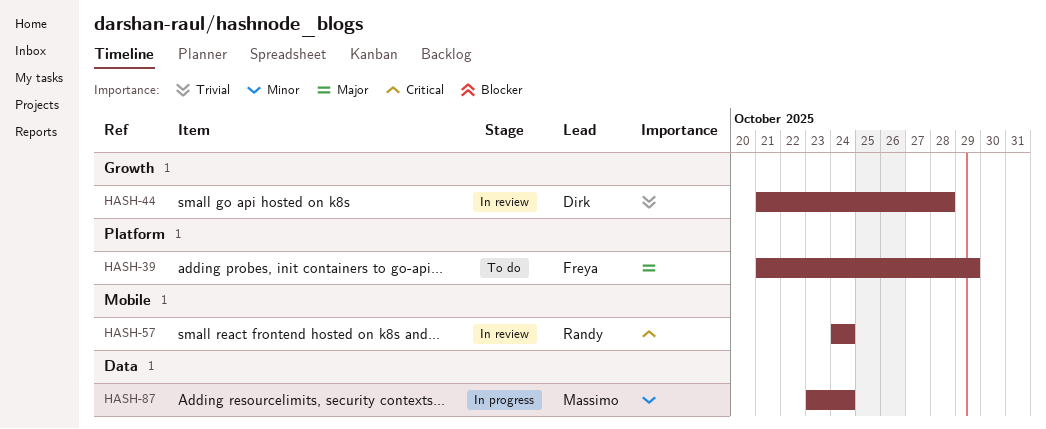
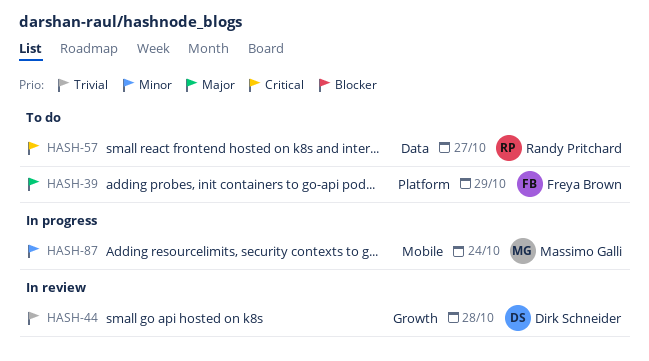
HASH-57, status: In review -> To do
HASH-57, label: Mobile -> Data
HASH-57, due: Oct 24 -> Oct 27
HASH-87, label: Data -> Mobile

